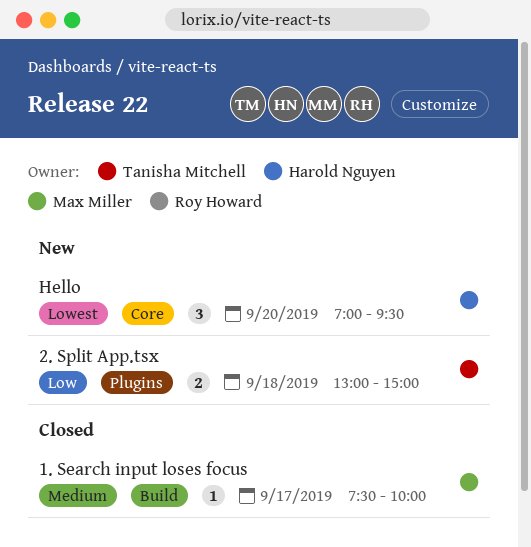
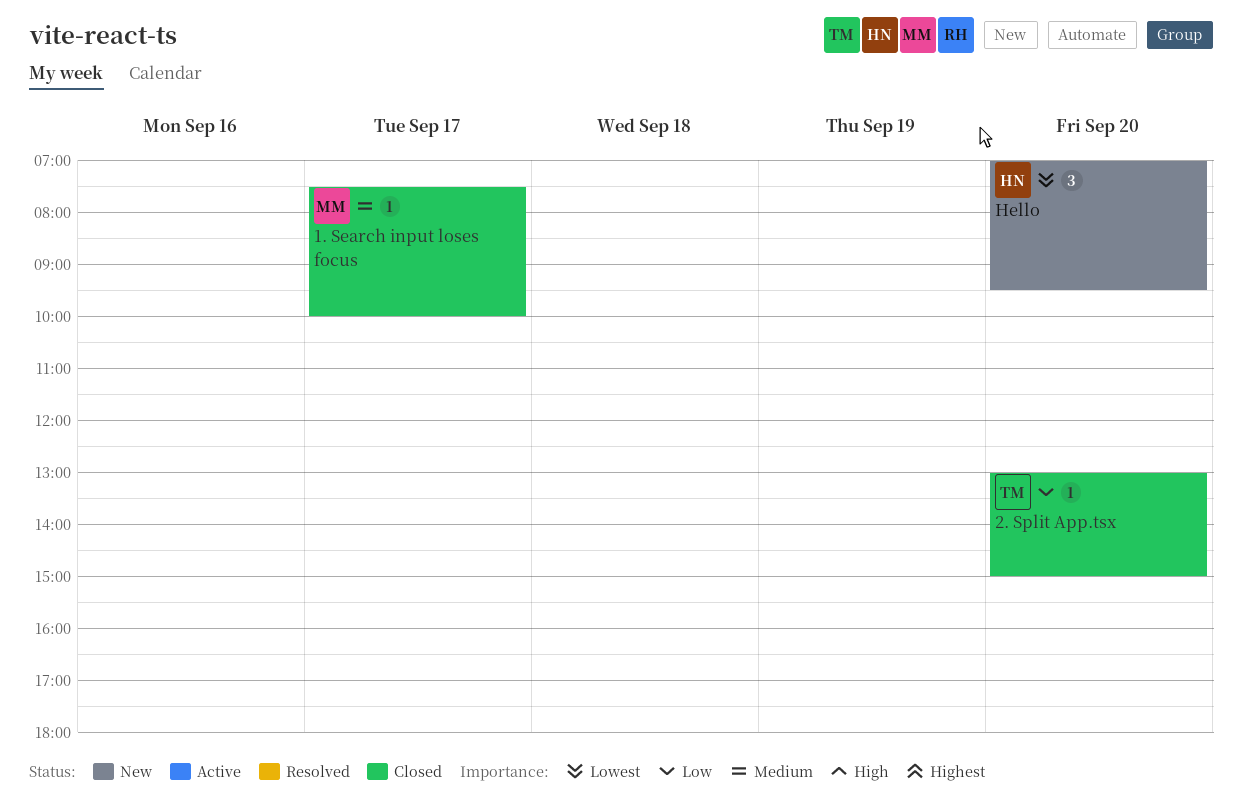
2. Split App.tsx, status: New -> Closed
2. Split App.tsx, estimate: 2 -> 1
2. Split App.tsx, day: Sep 18 -> Sep 20

